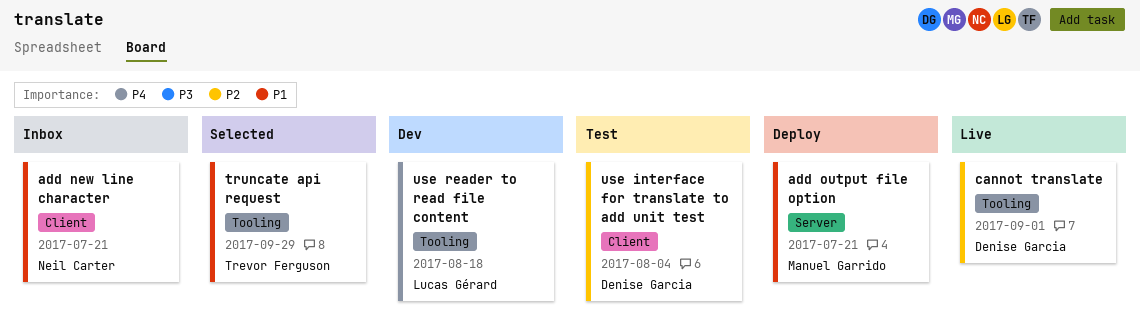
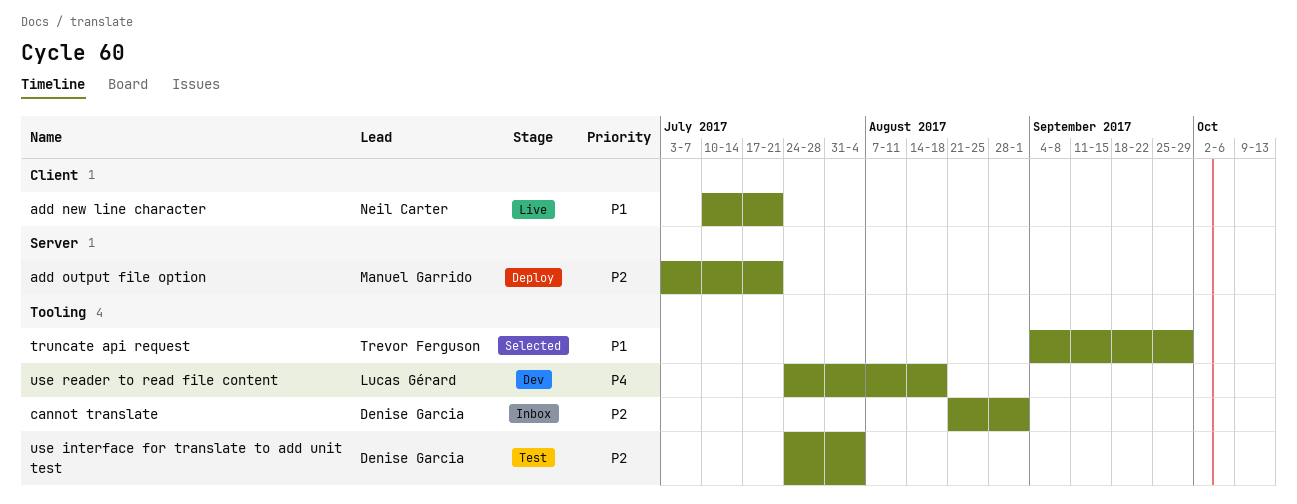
add new line character, status: Inbox -> Live
add output file option, priority: P1 -> P2
cannot translate, status: Live -> Inbox
use interface for translate to add unit test, label: Client -> Tooling

